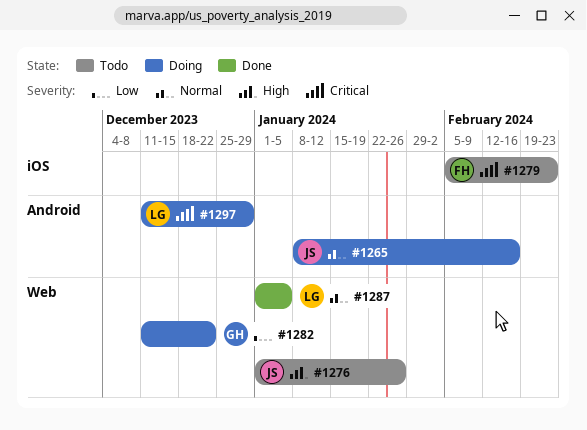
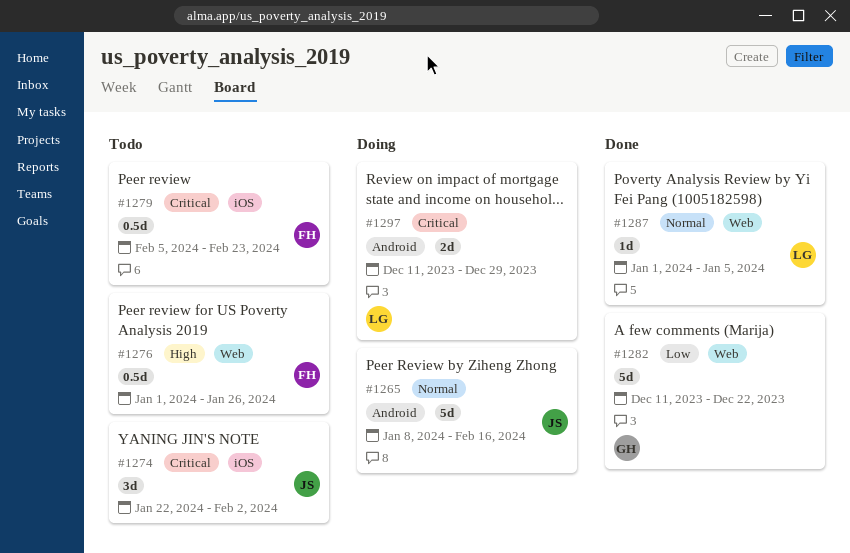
#1274: none -> present
#1276, owner: JS -> FH
#1282, status: Doing -> Done

